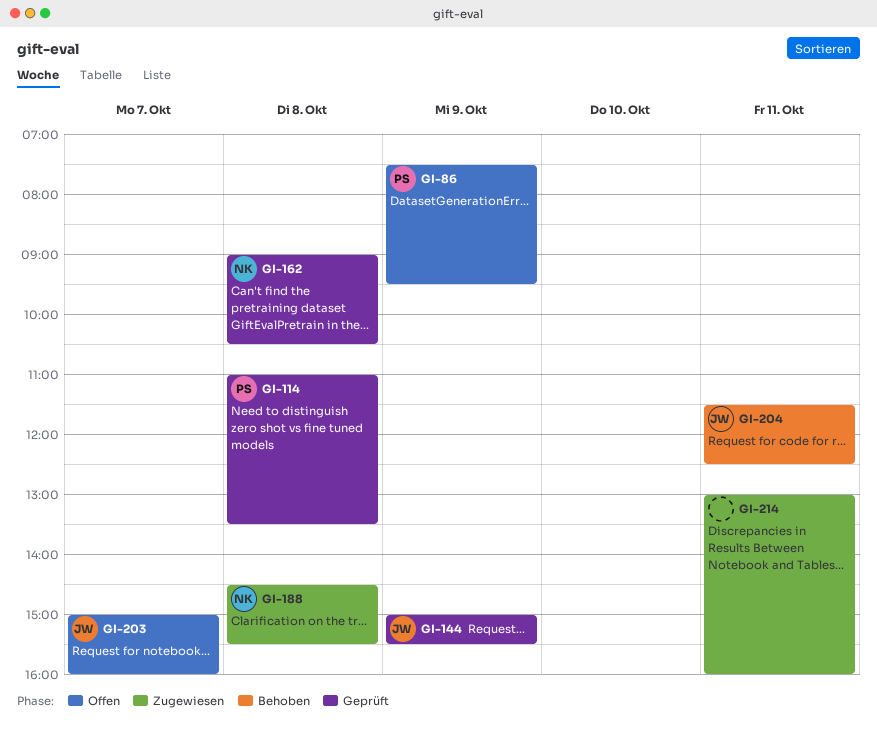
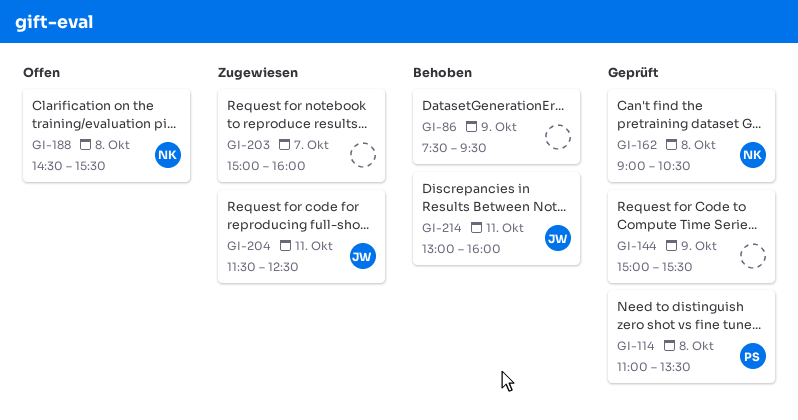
GI-86, status: Offen -> Behoben
GI-86, owner: PS -> none
GI-144, owner: JW -> none
GI-188, status: Zugewiesen -> Offen
GI-203, status: Offen -> Zugewiesen
GI-203, owner: JW -> none
GI-204, status: Behoben -> Zugewiesen
GI-214, status: Zugewiesen -> Behoben
GI-214, owner: none -> JW

